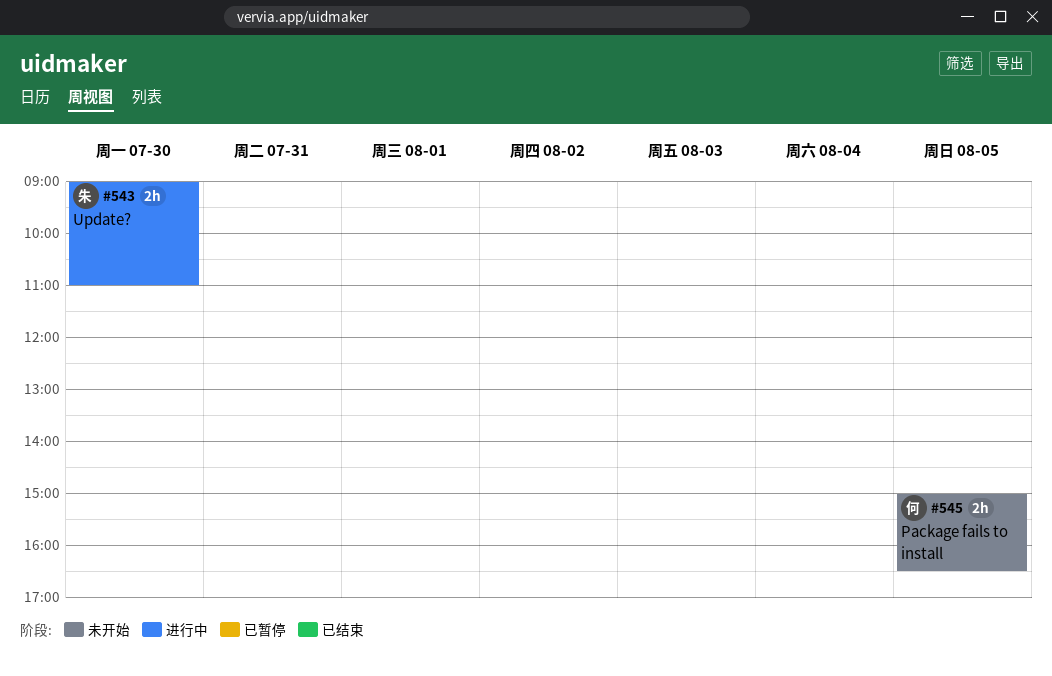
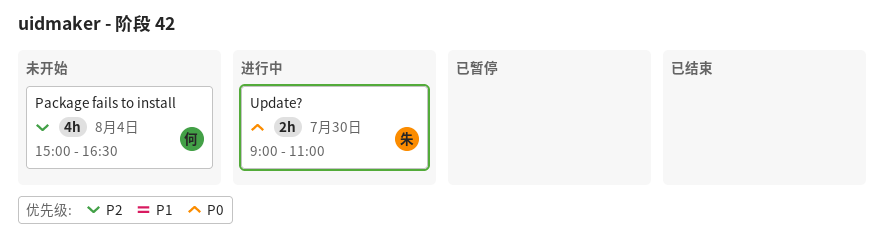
Package fails to install, estimate: 2h -> 4h
Package fails to install, day: Aug 5 -> Aug 4

